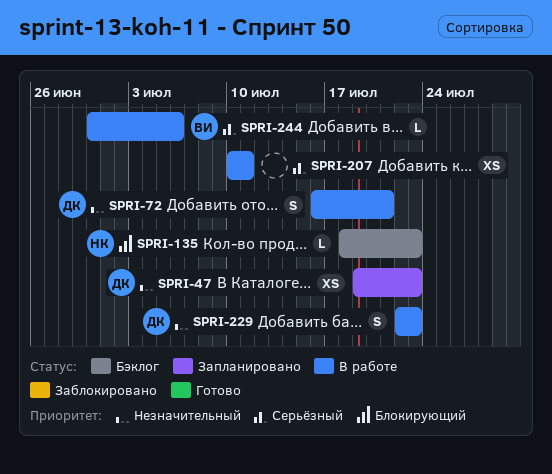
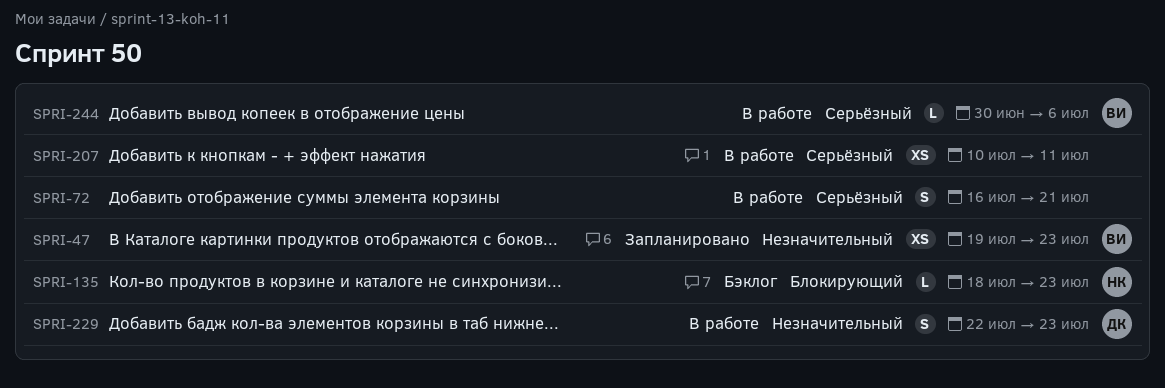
SPRI-47, owner: ДК -> ВИ
SPRI-72, owner: ДК -> none
SPRI-72, priority: Незначительный -> Серьёзный

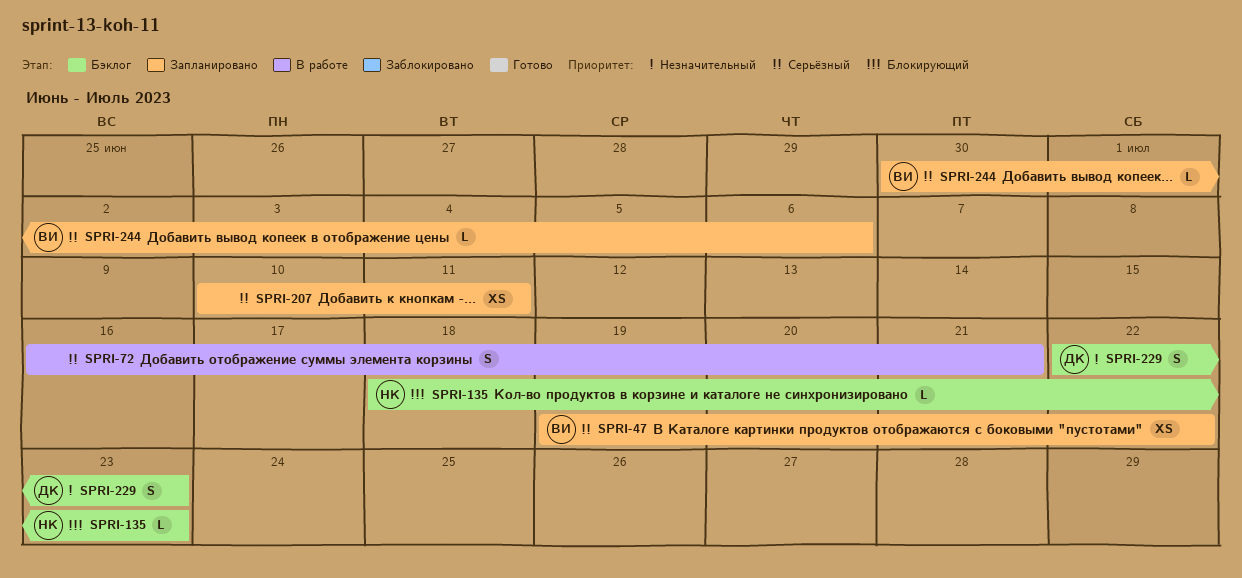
SPRI-47, priority: Незначительный -> Серьёзный
SPRI-47, due: Jul 23 -> Jul 22
SPRI-207, status: В работе -> Запланировано
SPRI-229, status: В работе -> Бэклог
SPRI-244, status: В работе -> Запланировано

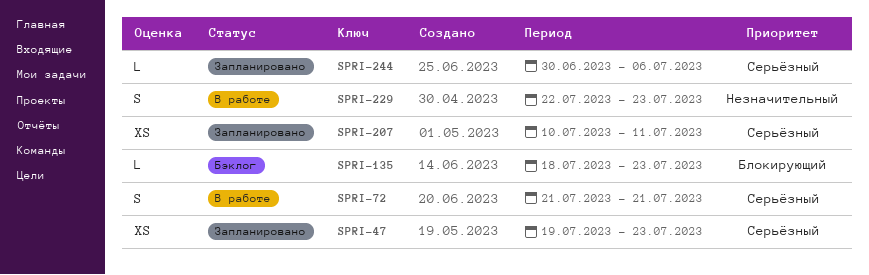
SPRI-47, due: Jul 22 -> Jul 23
SPRI-72, start: Jul 16 -> Jul 21
SPRI-229, status: Бэклог -> В работе

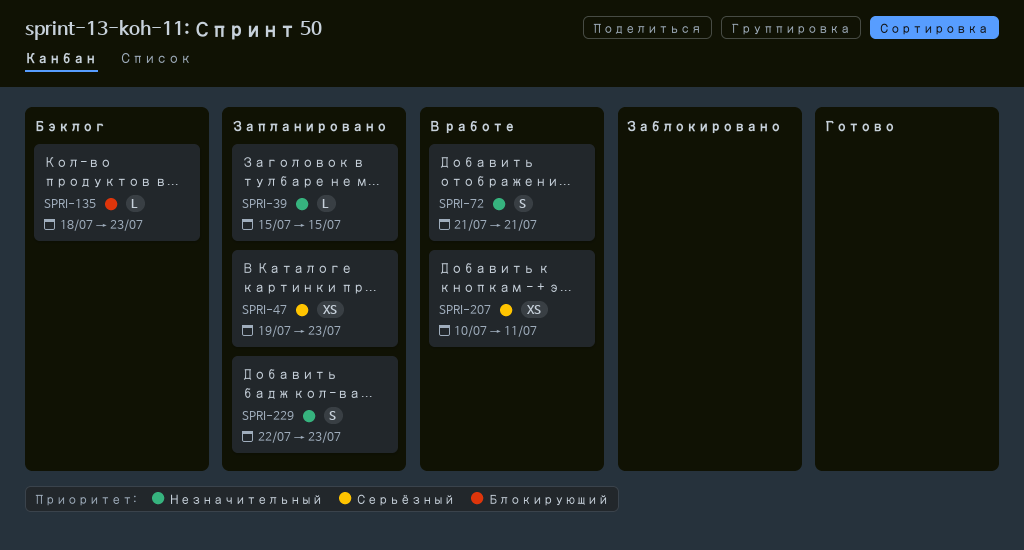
SPRI-39: none -> present
SPRI-72, priority: Серьёзный -> Незначительный
SPRI-207, status: Запланировано -> В работе
SPRI-229, status: В работе -> Запланировано
SPRI-244: present -> none

